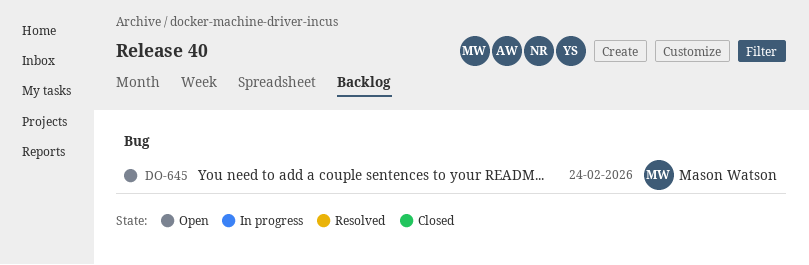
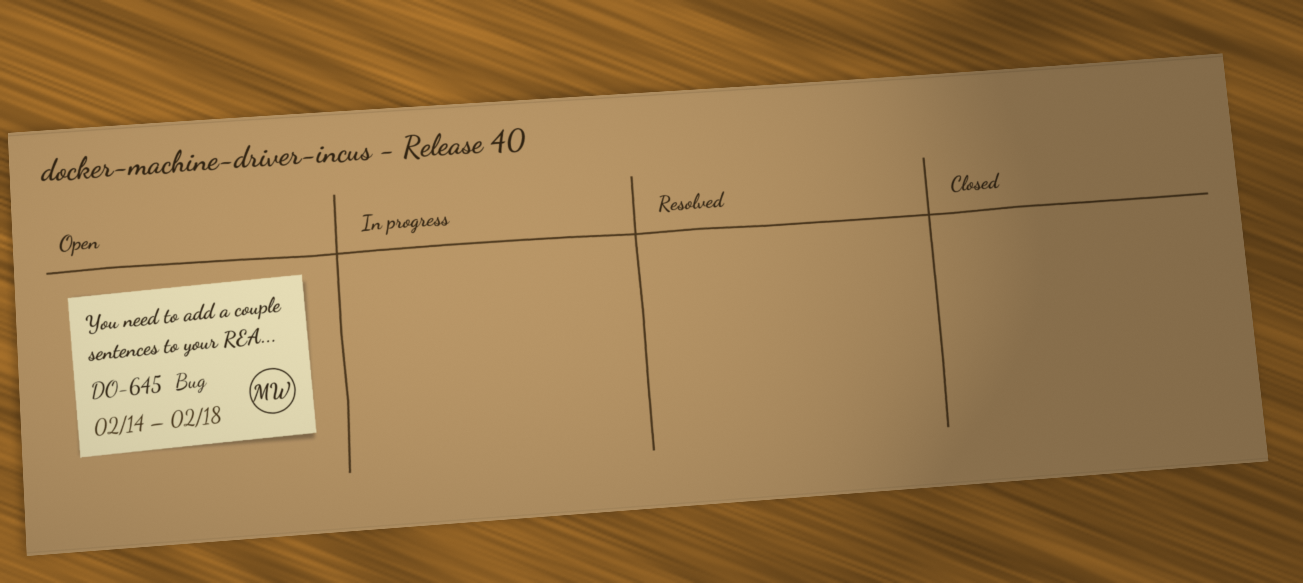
DO-645, due: Feb 24 -> Feb 18

